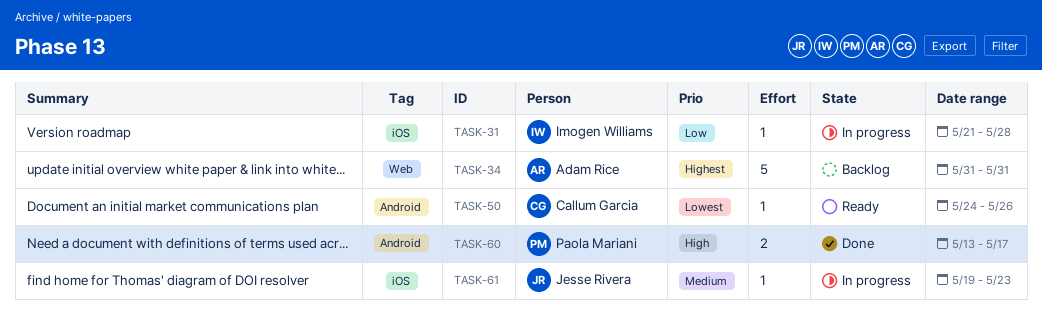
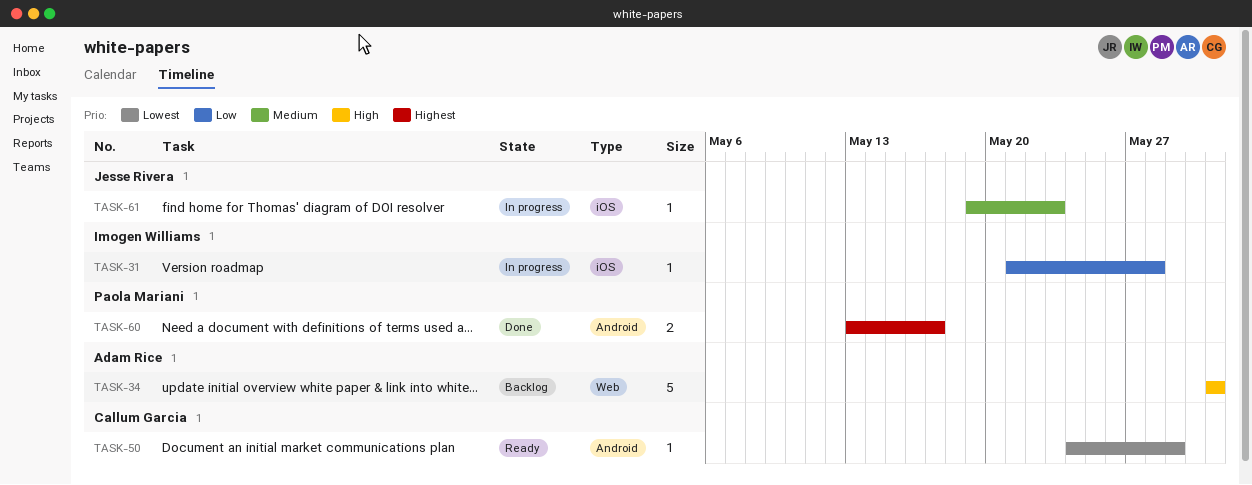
TASK-34, priority: Highest -> High
TASK-50, due: May 26 -> May 29
TASK-60, priority: High -> Highest

